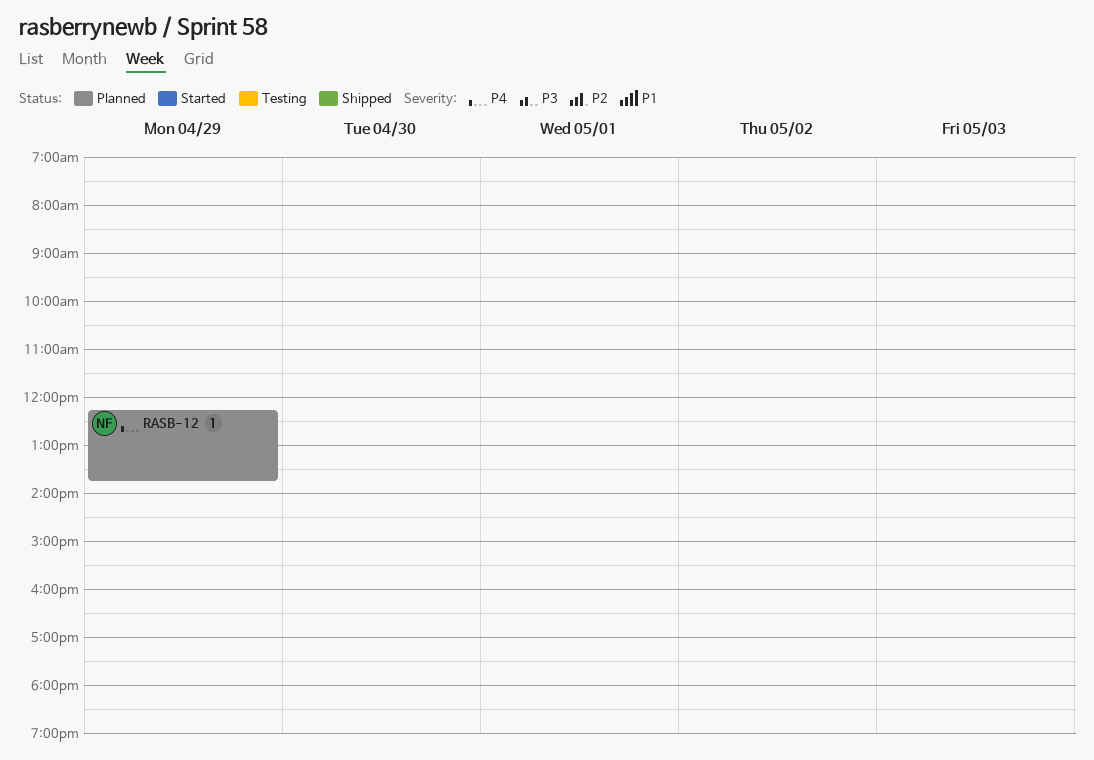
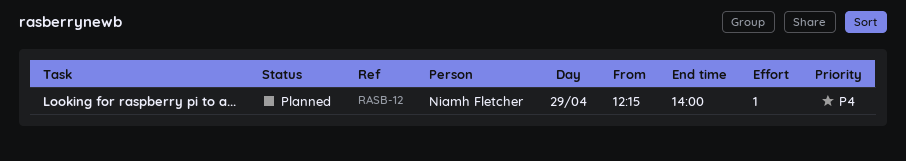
RASB-12, ends: 13:45 -> 14:00

